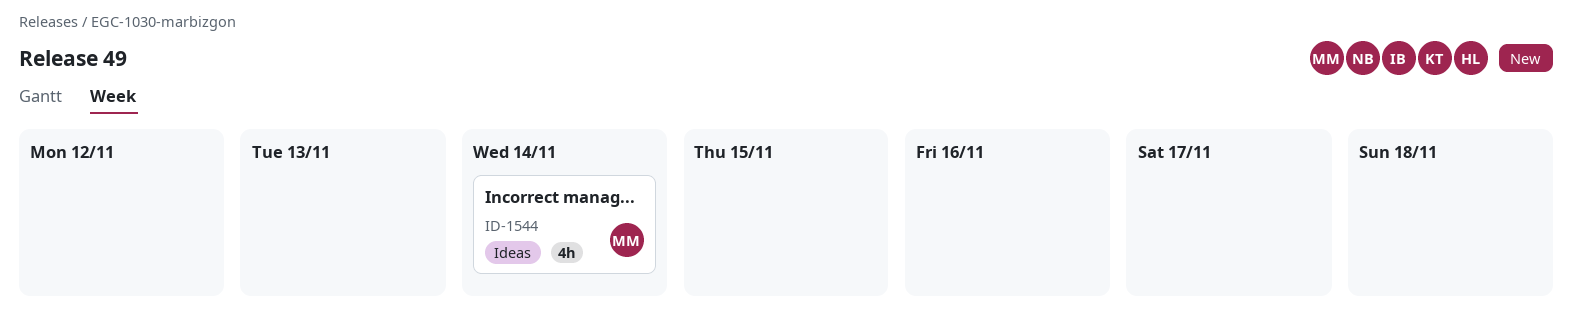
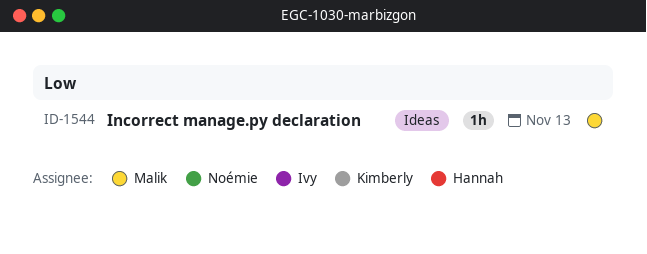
ID-1544, estimate: 4h -> 1h
ID-1544, due: Nov 14 -> Nov 13

